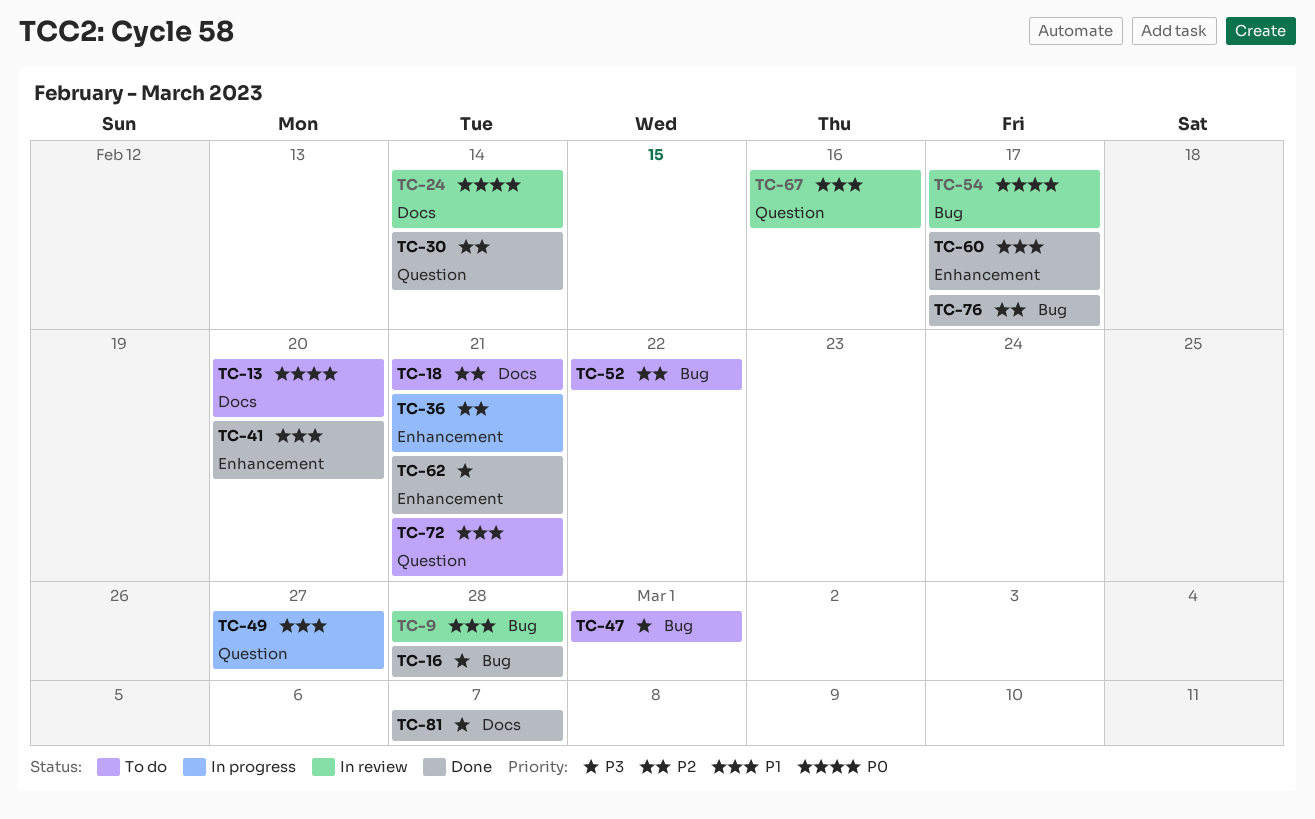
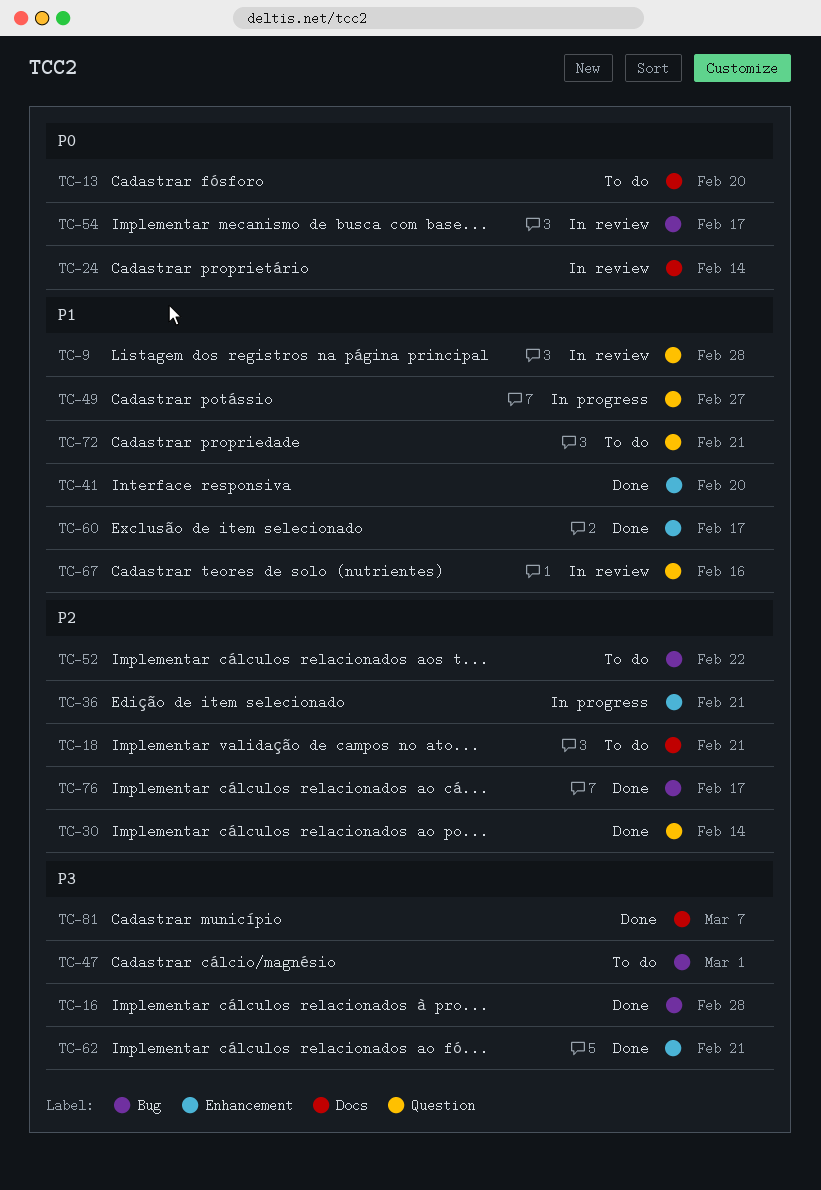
TC-9, label: Bug -> Question

